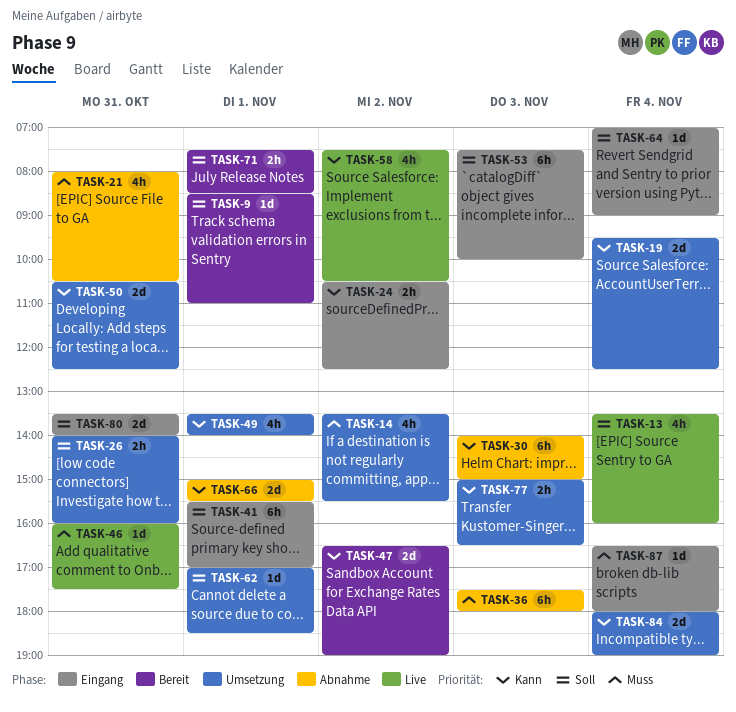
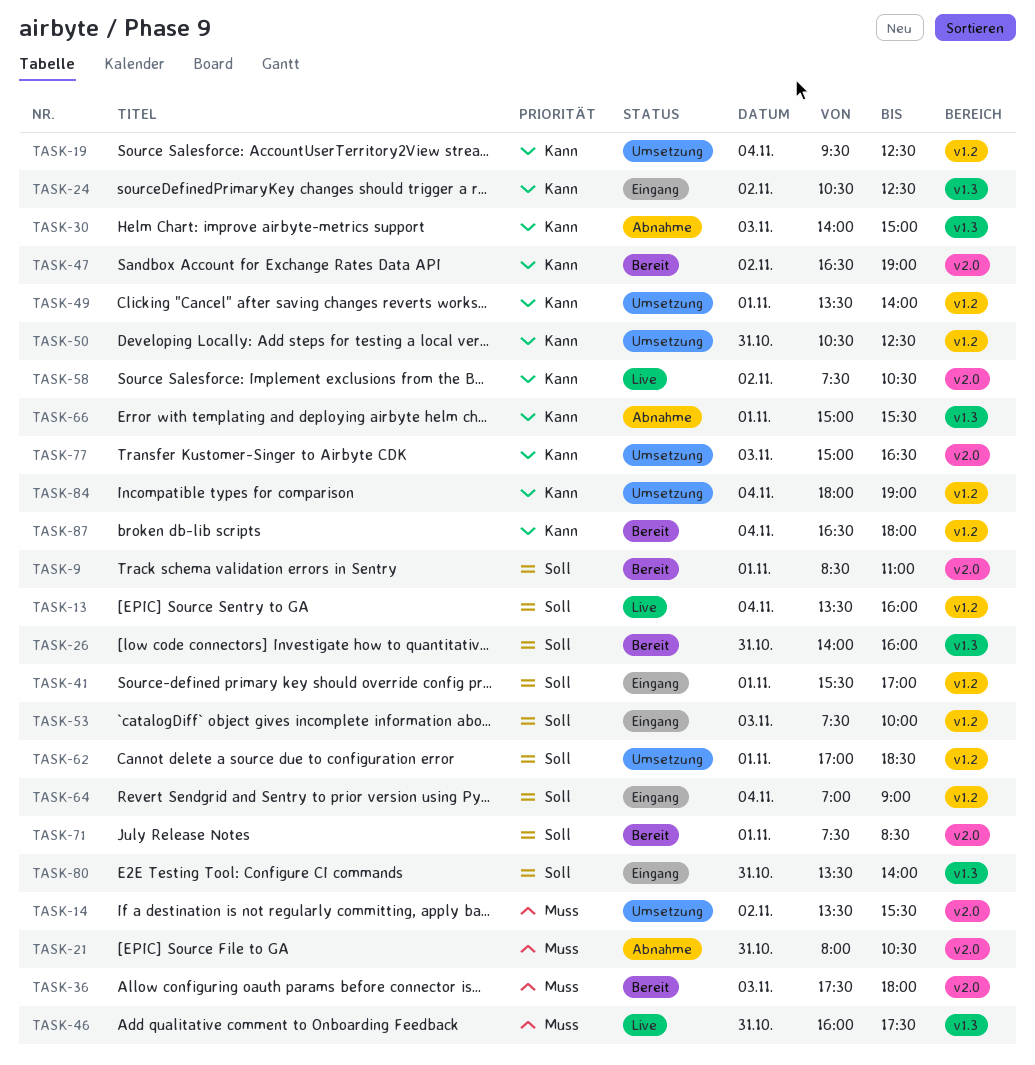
TASK-26, status: Umsetzung -> Bereit
TASK-36, status: Abnahme -> Bereit
TASK-87, status: Eingang -> Bereit
TASK-87, priority: Muss -> Kann

